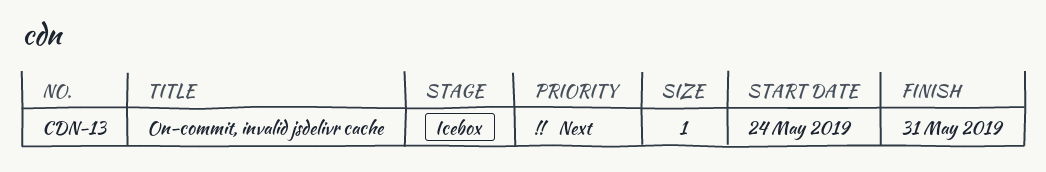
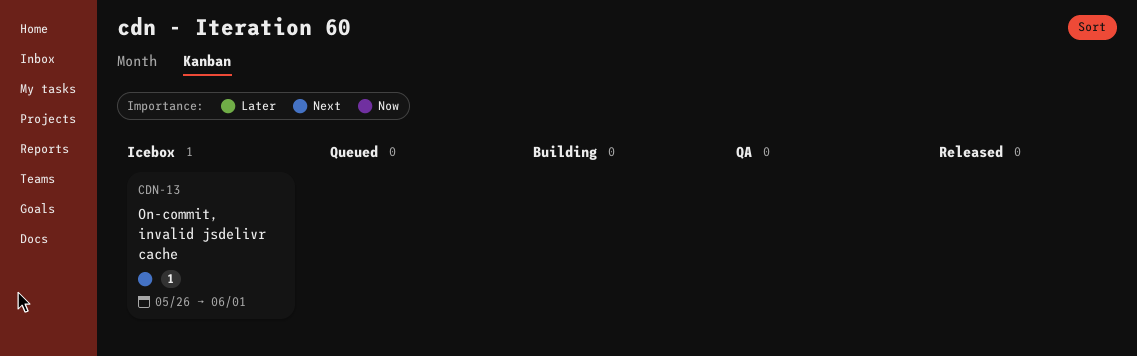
CDN-13, start: May 24 -> May 26
CDN-13, due: May 31 -> Jun 1

